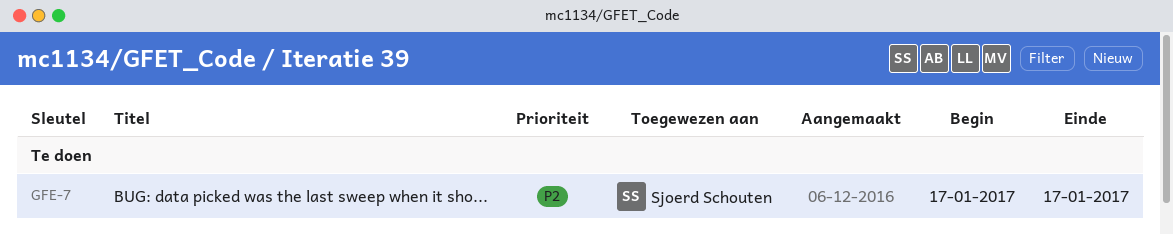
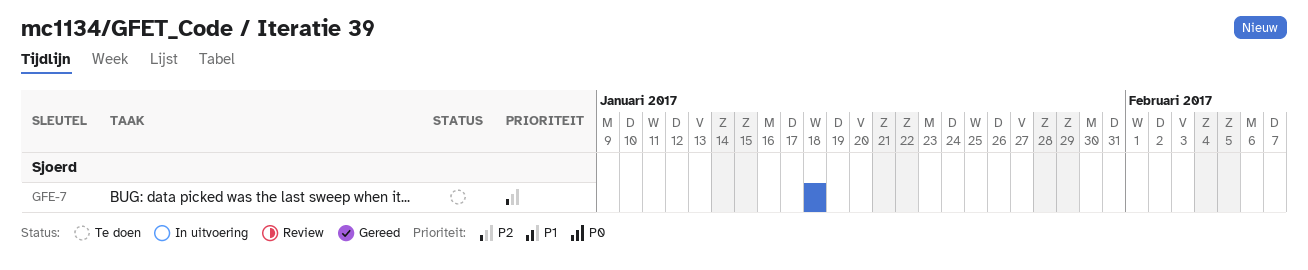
GFE-7, start: Jan 17 -> Jan 18
GFE-7, due: Jan 17 -> Jan 18

